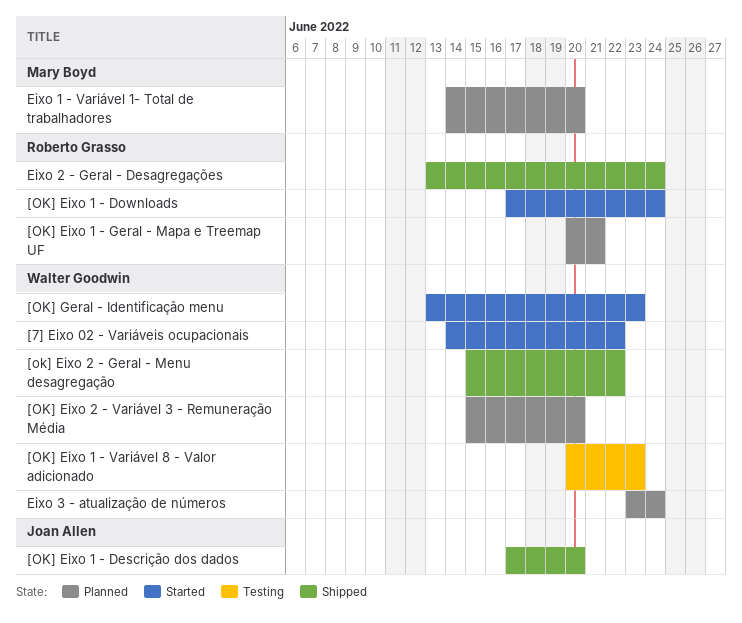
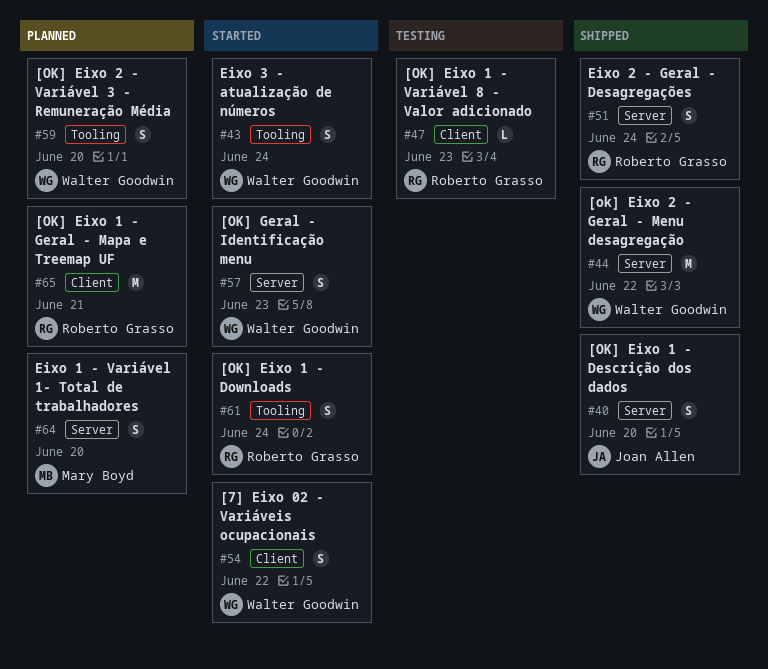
[OK] Eixo 1 - Variável 8 - Valor adicionado, owner: Walter Goodwin -> Roberto Grasso
Eixo 3 - atualização de números, status: Planned -> Started

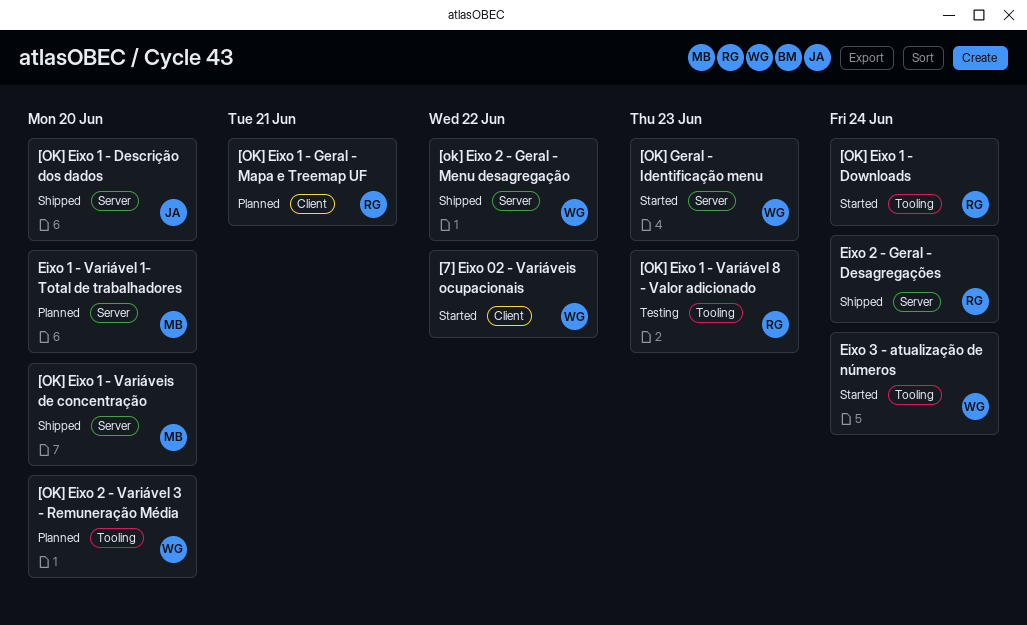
[OK] Eixo 1 - Variáveis de concentração: none -> present
[OK] Eixo 1 - Variável 8 - Valor adicionado, label: Client -> Tooling

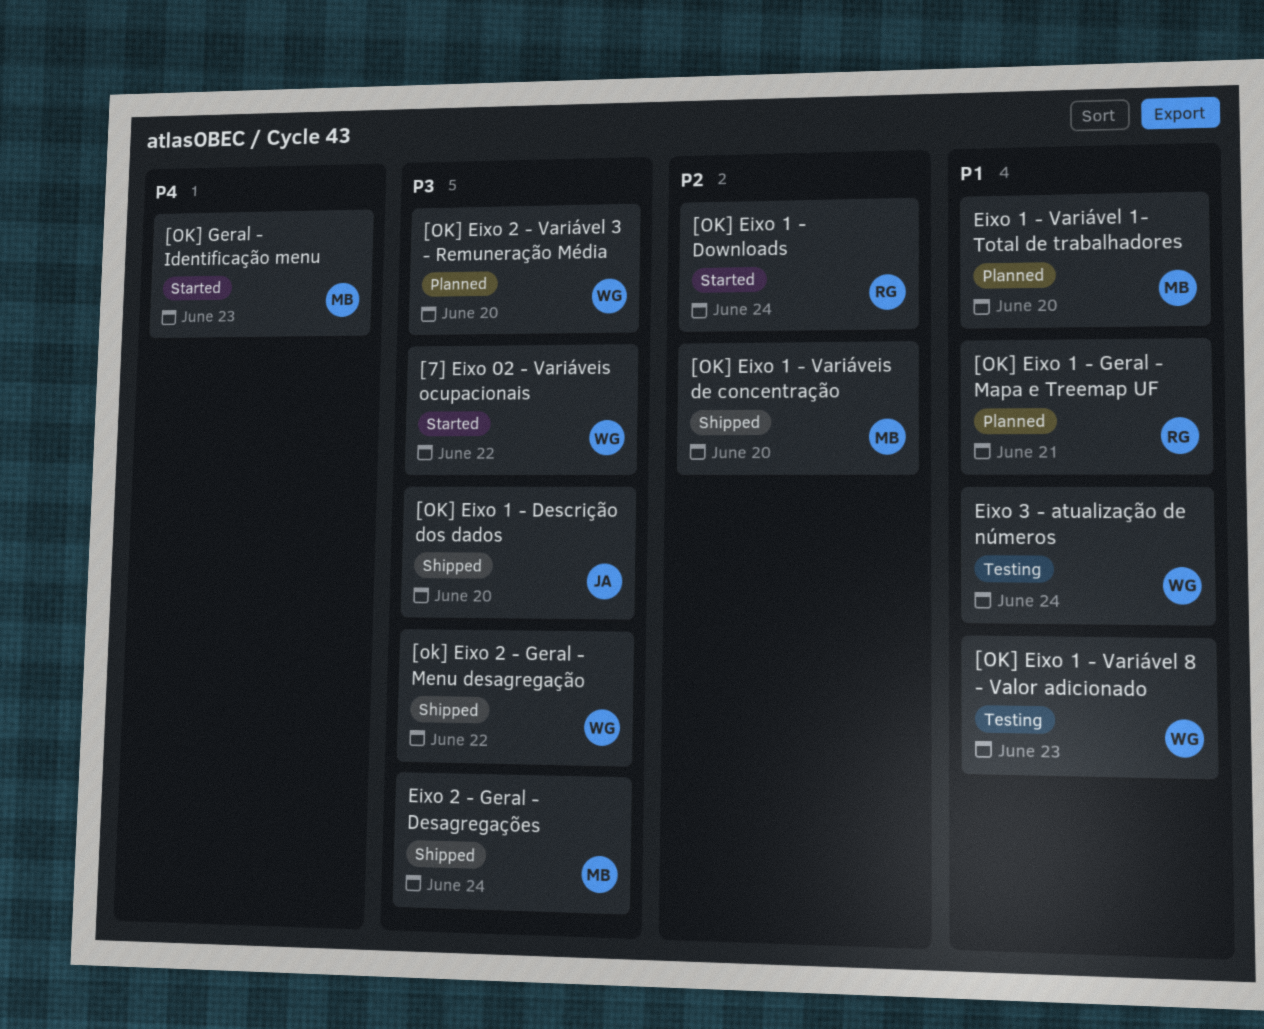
[OK] Eixo 1 - Variável 8 - Valor adicionado, owner: RG -> WG
[OK] Geral - Identificação menu, owner: WG -> MB
Eixo 2 - Geral - Desagregações, owner: RG -> MB
Eixo 3 - atualização de números, status: Started -> Testing

